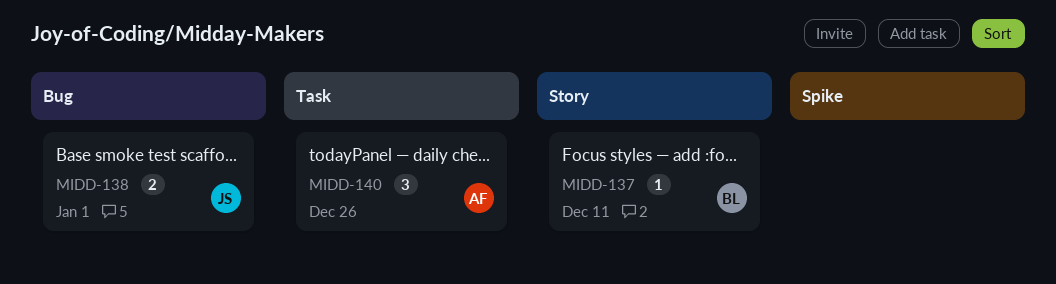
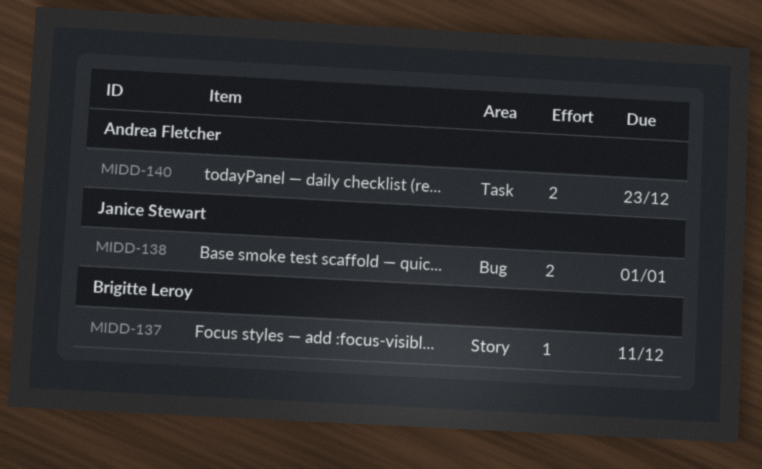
MIDD-140, estimate: 3 -> 2
MIDD-140, due: Dec 26 -> Dec 23

